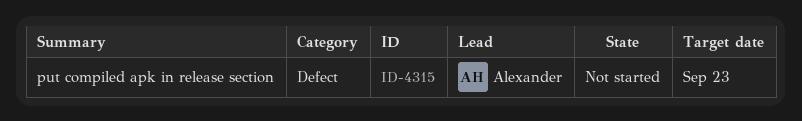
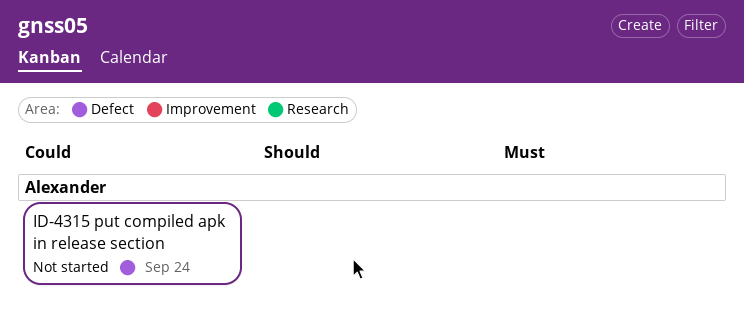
ID-4315, due: Sep 23 -> Sep 24

